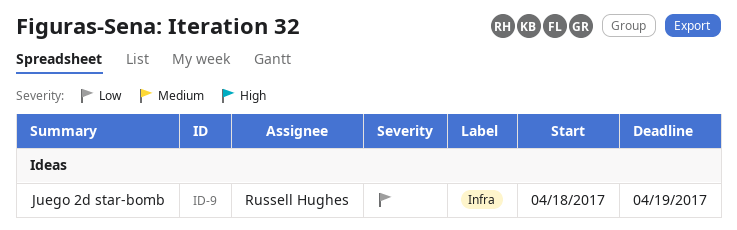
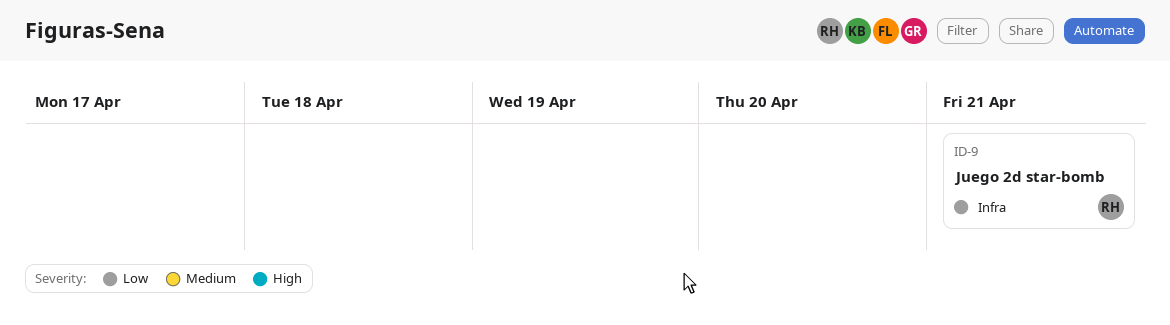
ID-9, due: Apr 19 -> Apr 21

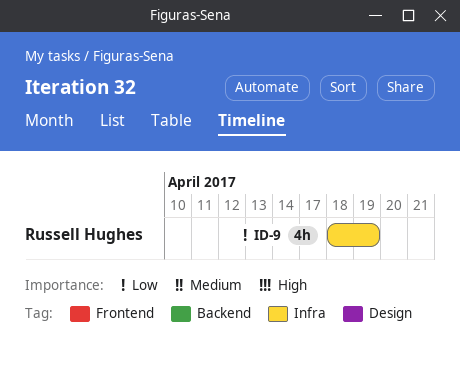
ID-9, due: Apr 21 -> Apr 19

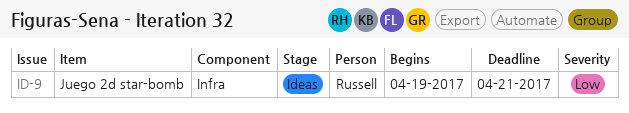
ID-9, start: Apr 18 -> Apr 19
ID-9, due: Apr 19 -> Apr 21

